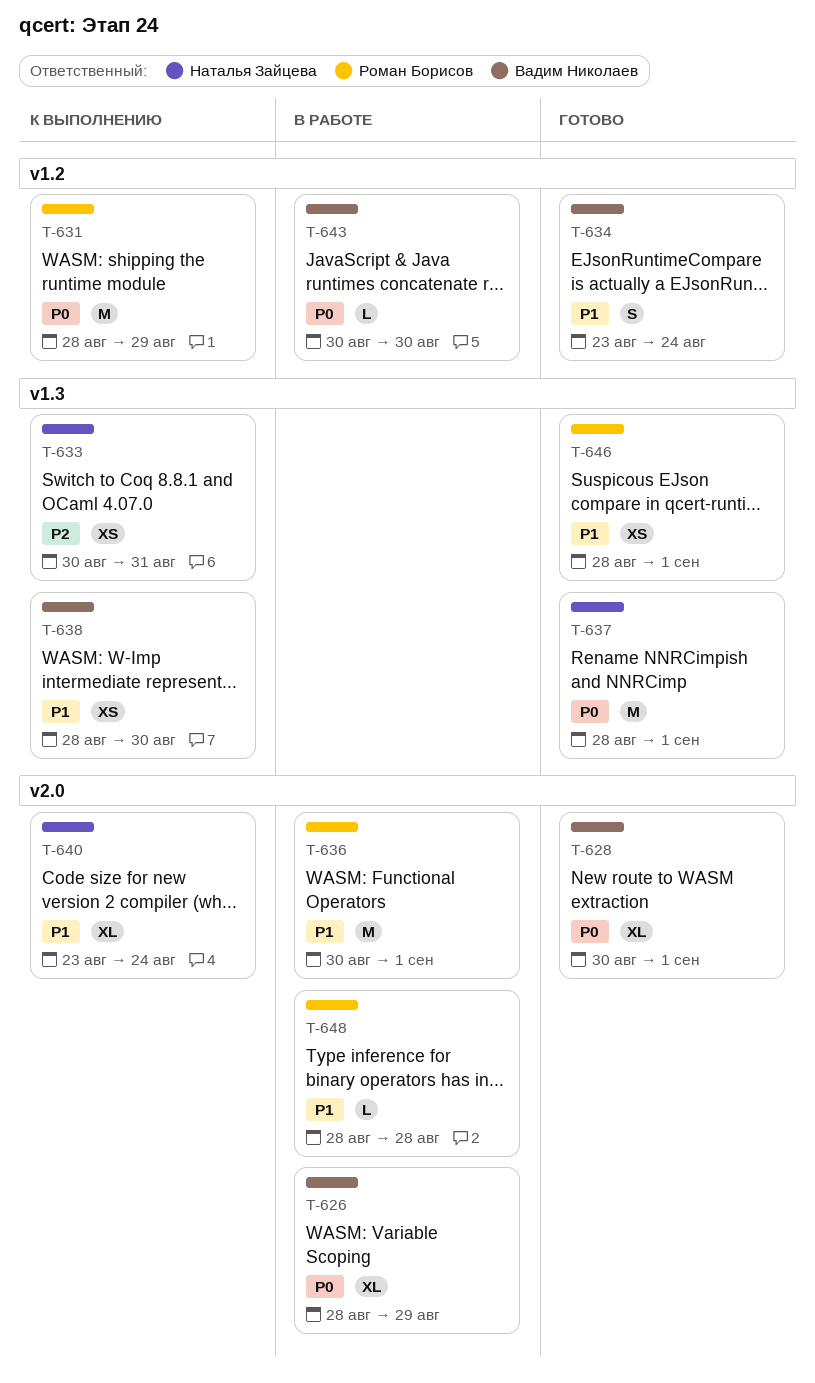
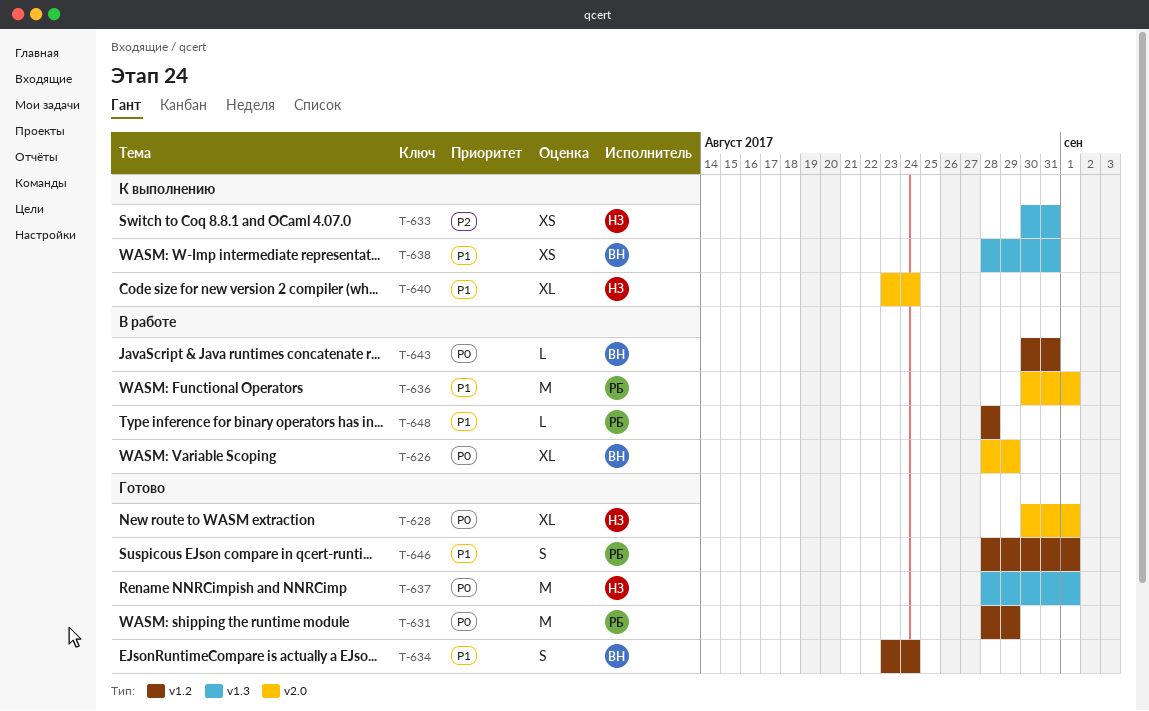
T-628, owner: Вадим Николаев -> Наталья Зайцева
T-631, status: К выполнению -> Готово
T-638, due: Aug 30 -> Aug 31
T-643, due: Aug 30 -> Aug 31
T-646, label: v1.3 -> v1.2
T-646, estimate: XS -> S
T-648, label: v2.0 -> v1.2

